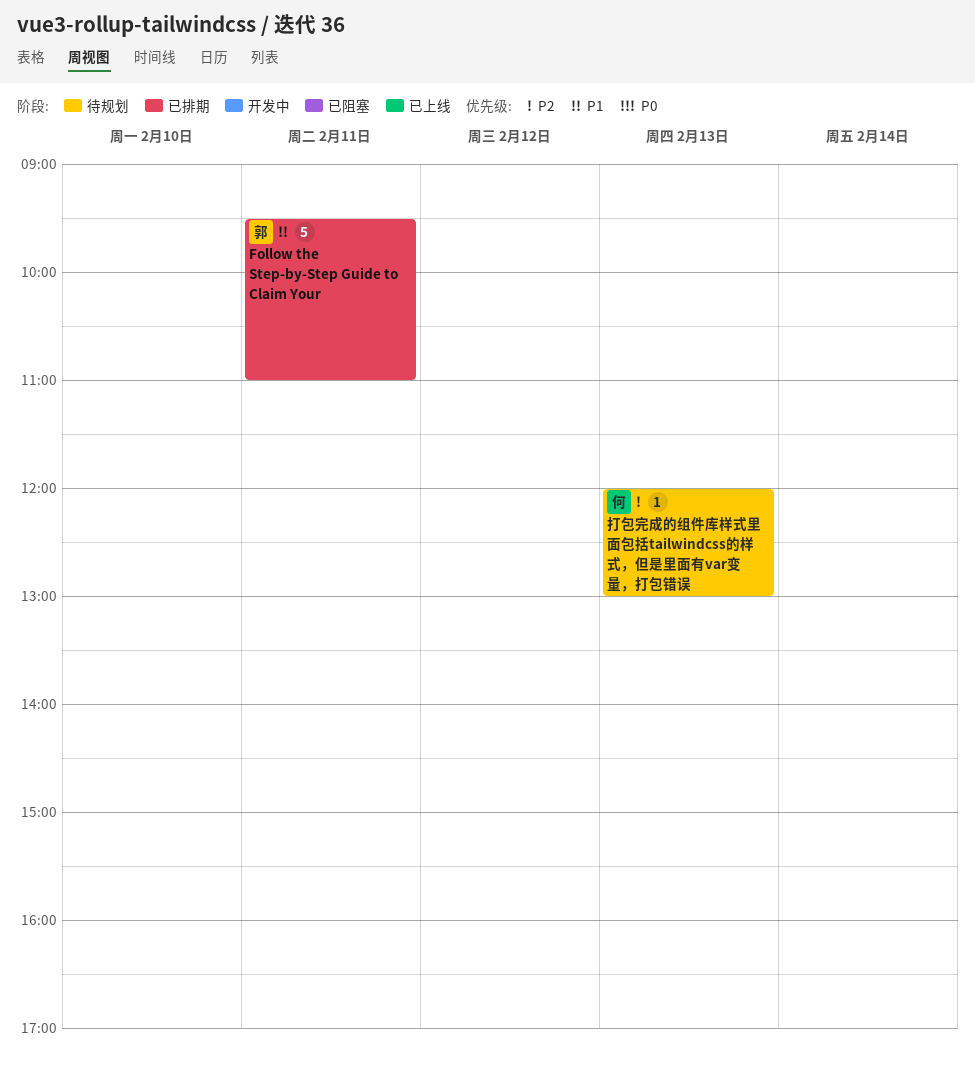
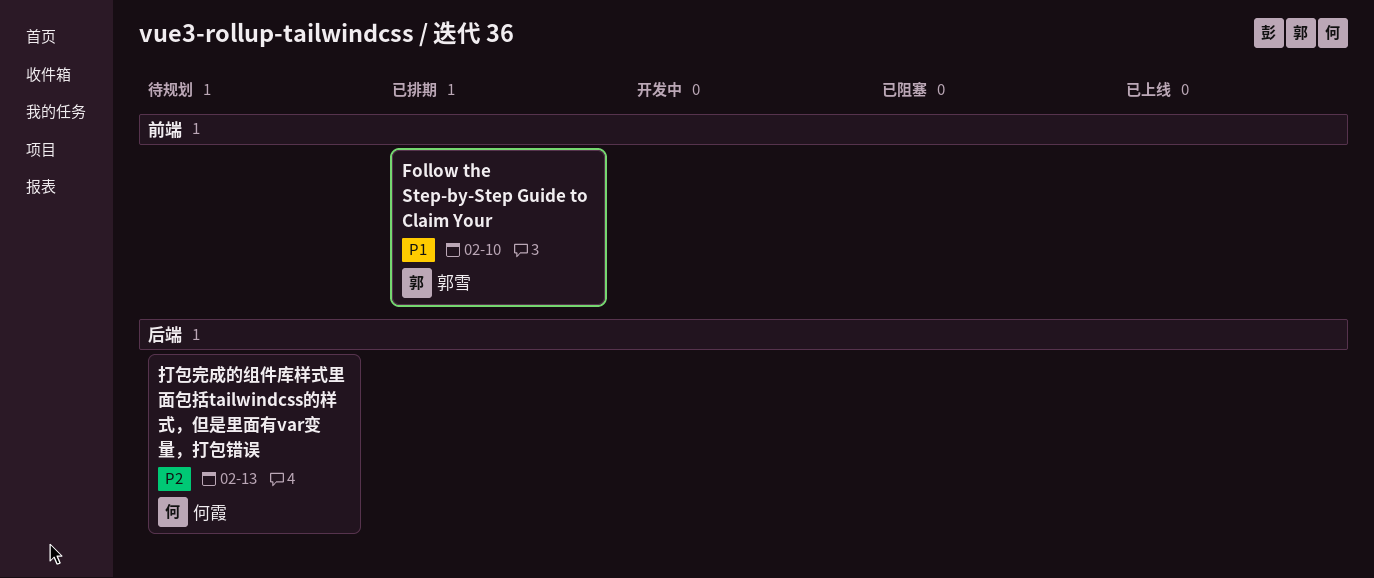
Follow the Step-by-Step Guide to Claim Your, day: Feb 11 -> Feb 10

